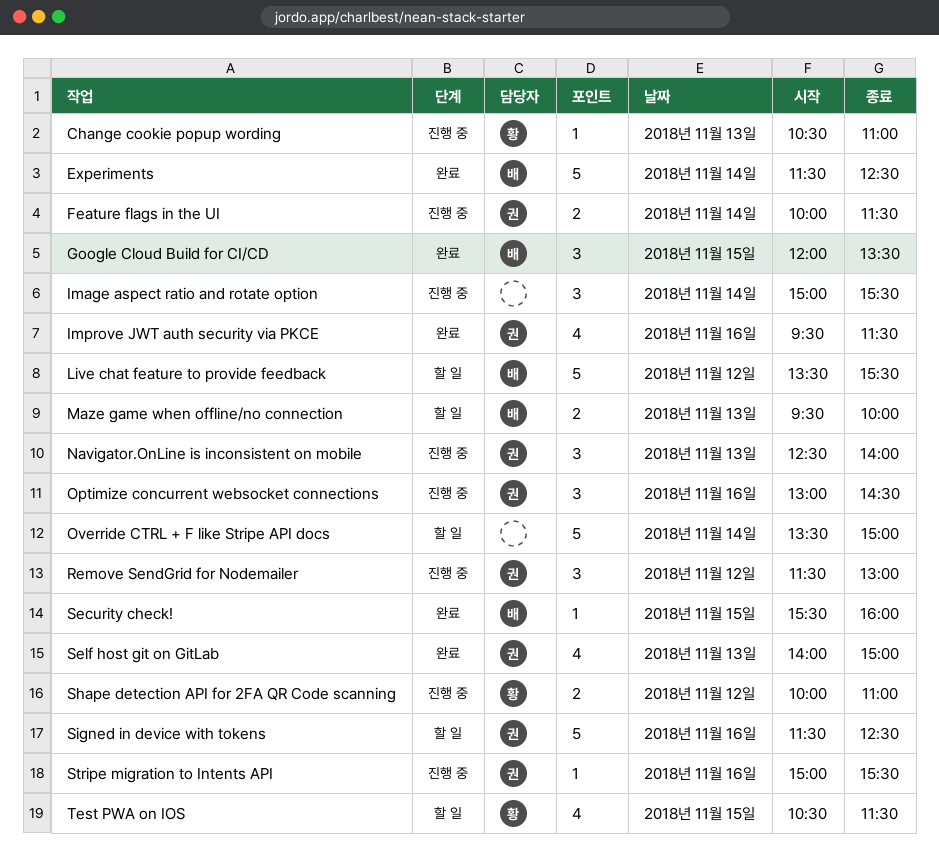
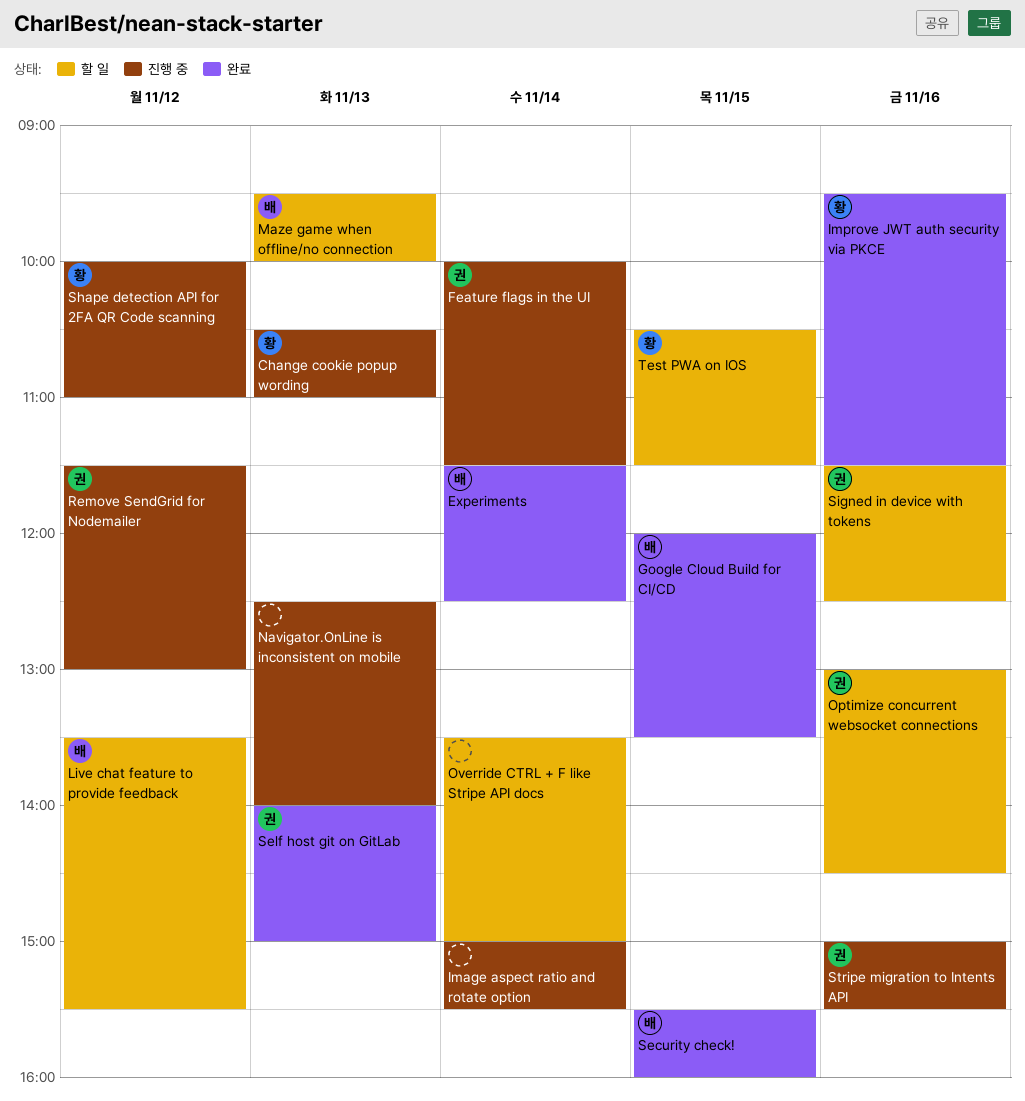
Improve JWT auth security via PKCE, owner: 권 -> 황
Navigator.OnLine is inconsistent on mobile, owner: 권 -> none
Optimize concurrent websocket connections, status: 진행 중 -> 할 일

